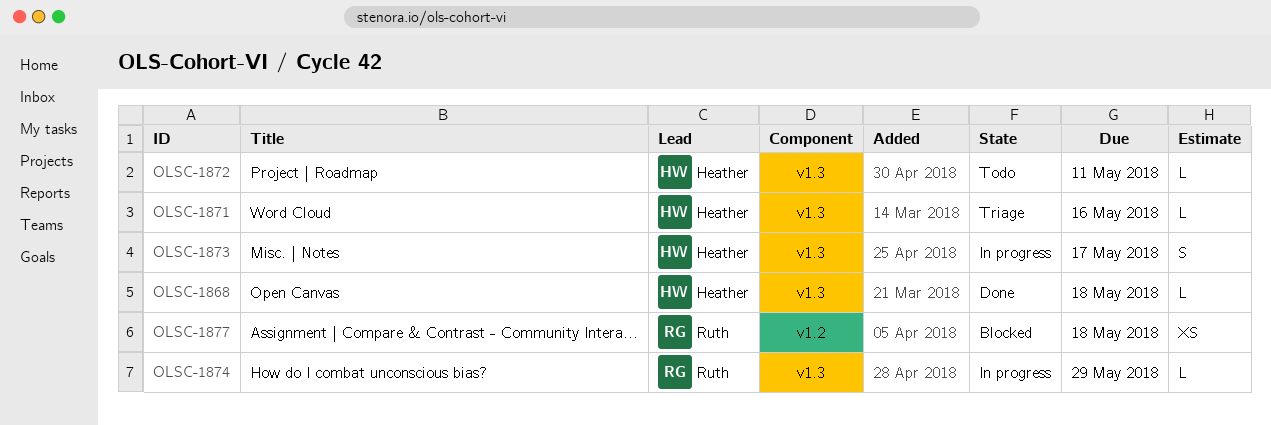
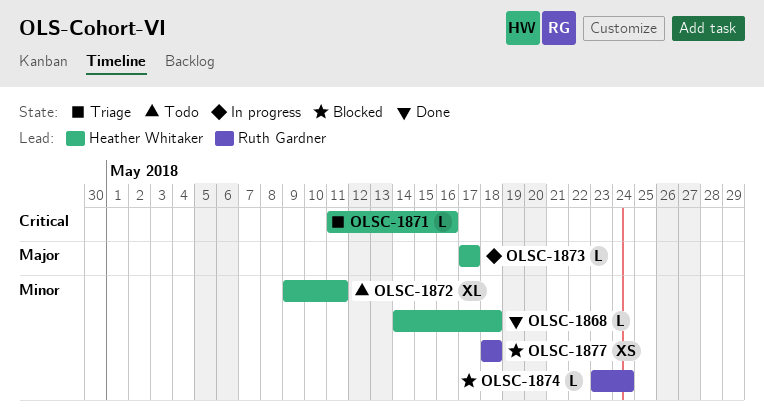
OLSC-1872, estimate: L -> XL
OLSC-1873, estimate: S -> L
OLSC-1874, status: In progress -> Blocked
OLSC-1874, due: May 29 -> May 24

